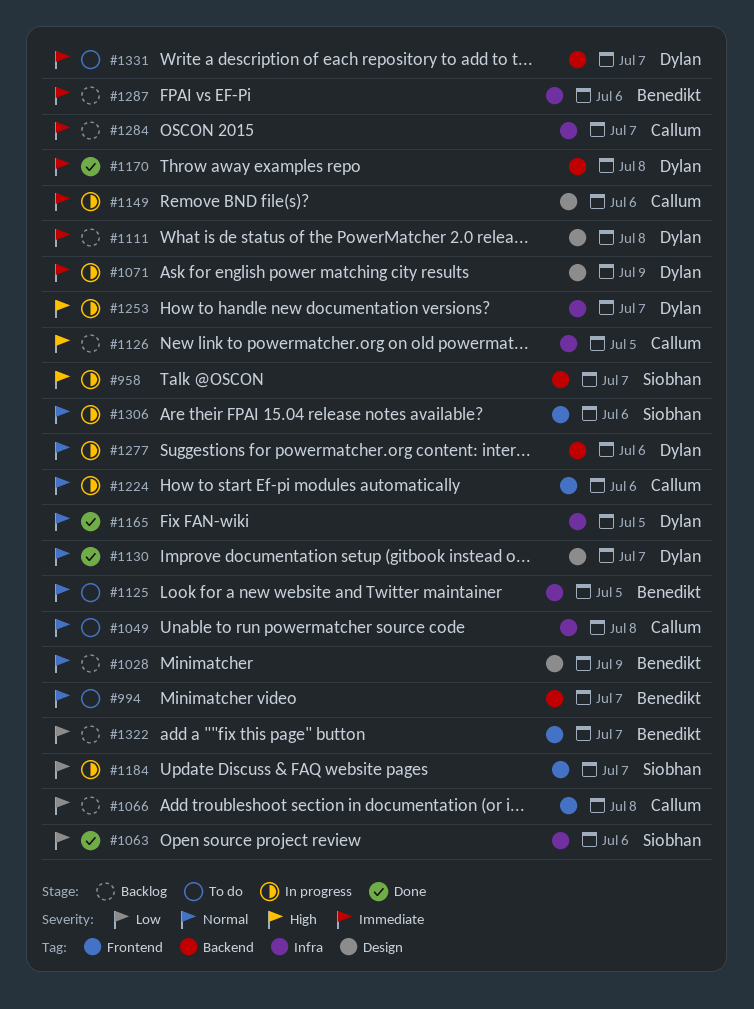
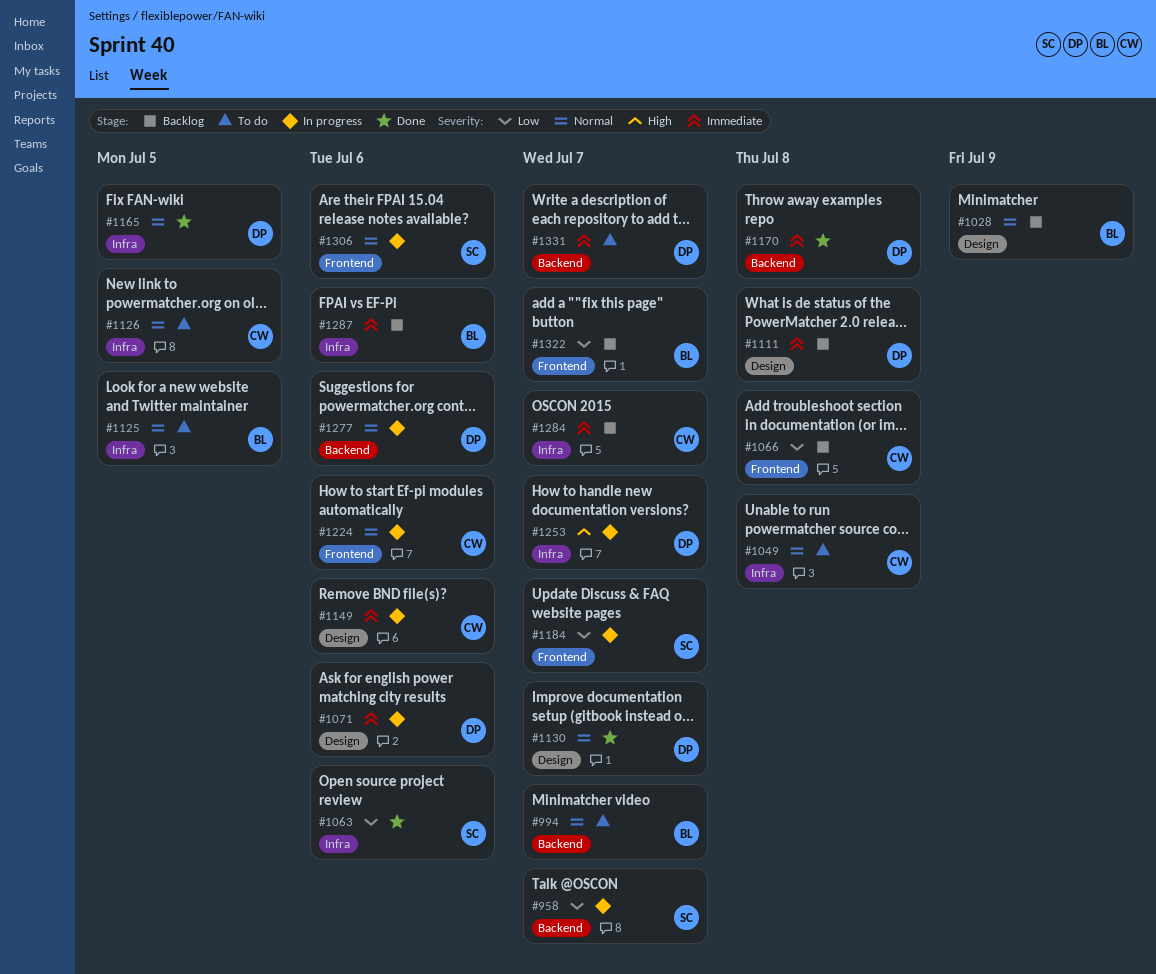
#958, priority: High -> Low
#1071, due: Jul 9 -> Jul 6
#1126, status: Backlog -> To do
#1126, priority: High -> Normal

